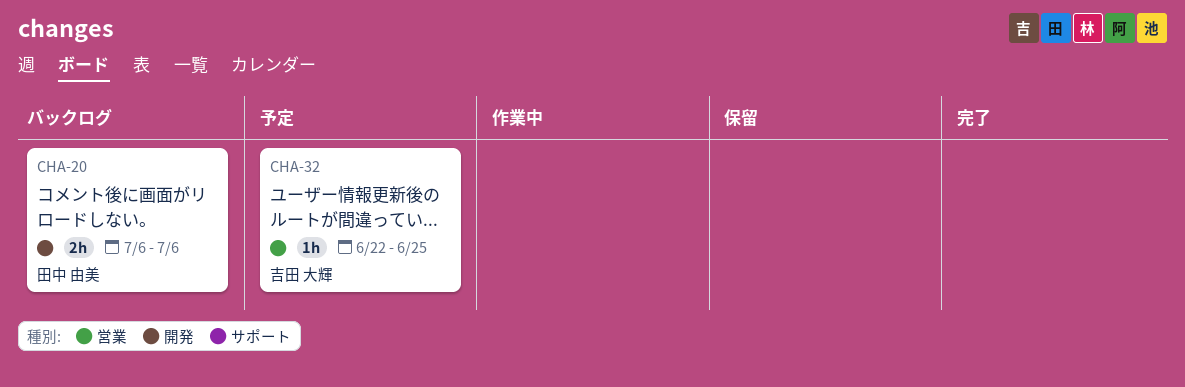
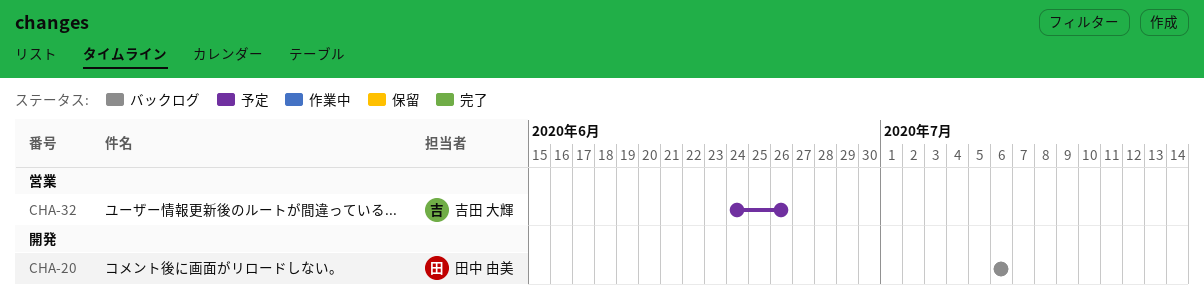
CHA-32, start: Jun 22 -> Jun 24
CHA-32, due: Jun 25 -> Jun 26

